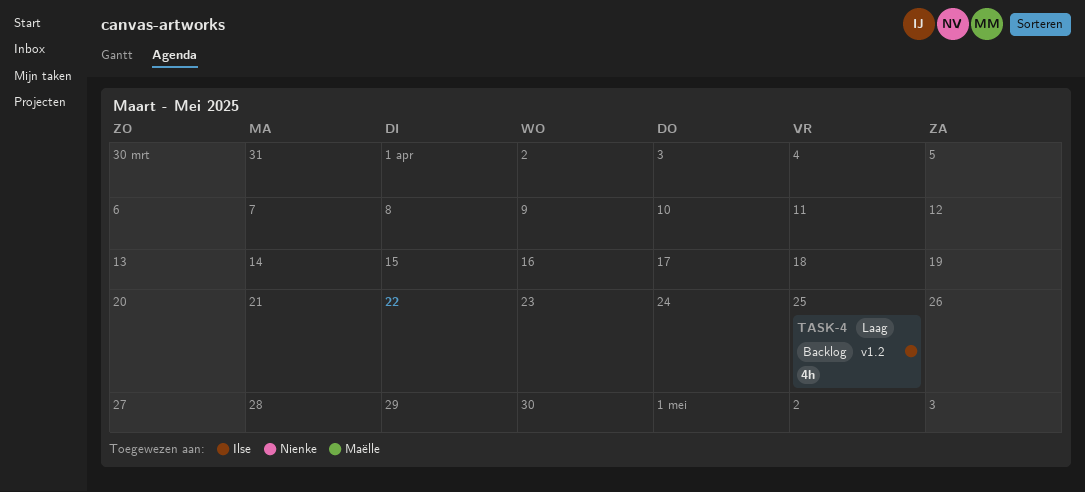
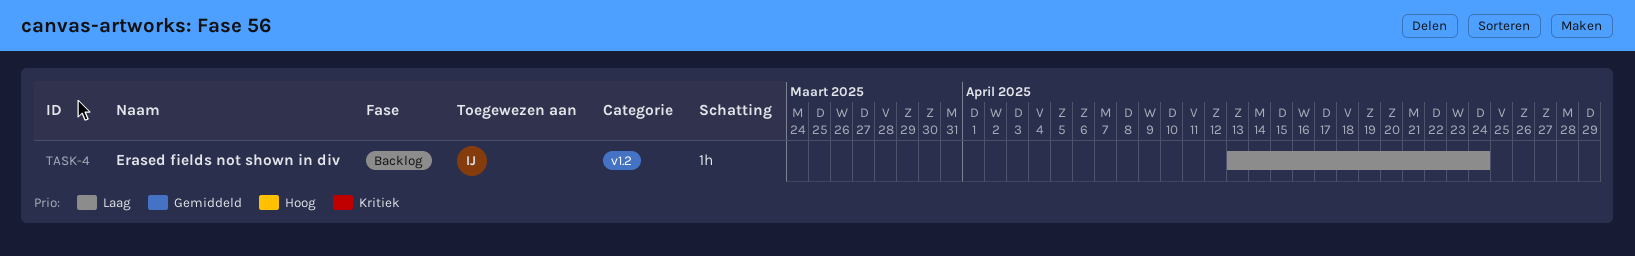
TASK-4, estimate: 4h -> 1h
TASK-4, due: Apr 25 -> Apr 24

